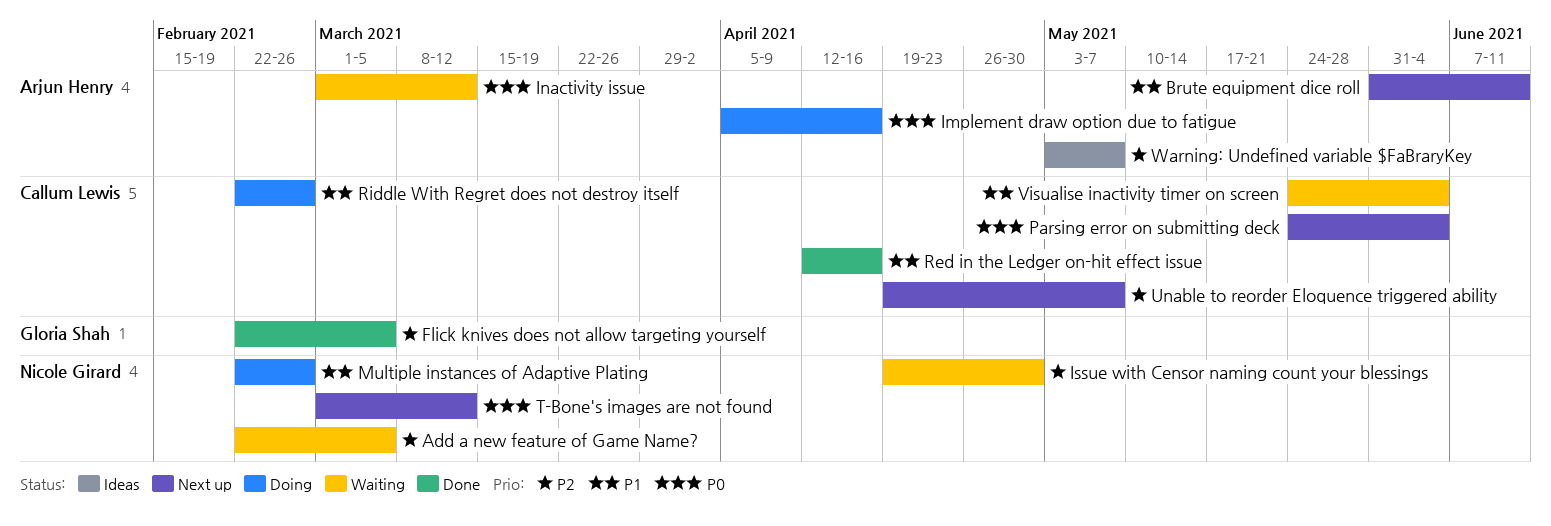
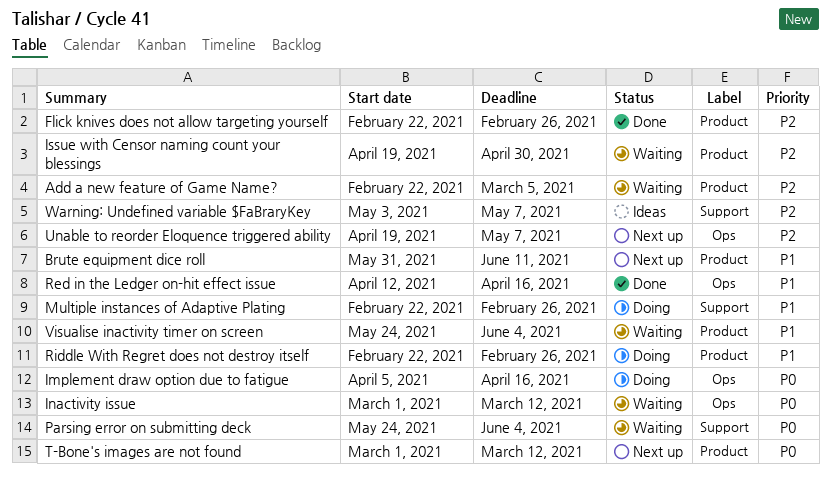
Flick knives does not allow targeting yourself, due: Mar 5 -> Feb 26
Parsing error on submitting deck, status: Next up -> Waiting

